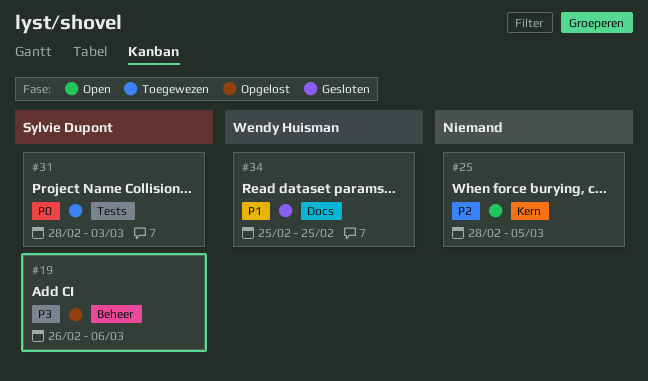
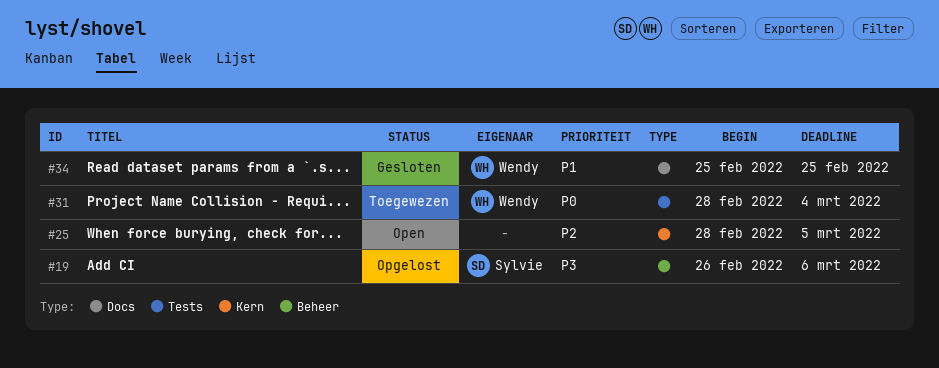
#31, owner: Sylvie Dupont -> Wendy Huisman
#31, due: Mar 3 -> Mar 4

